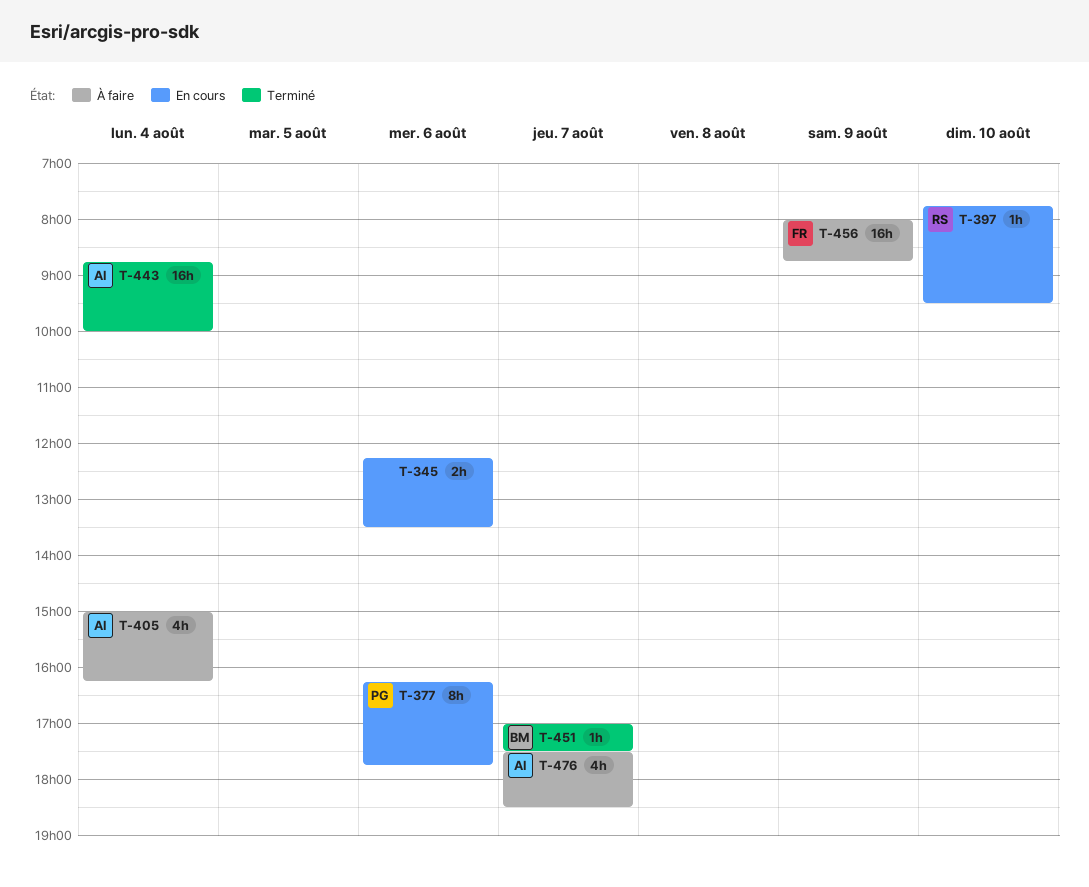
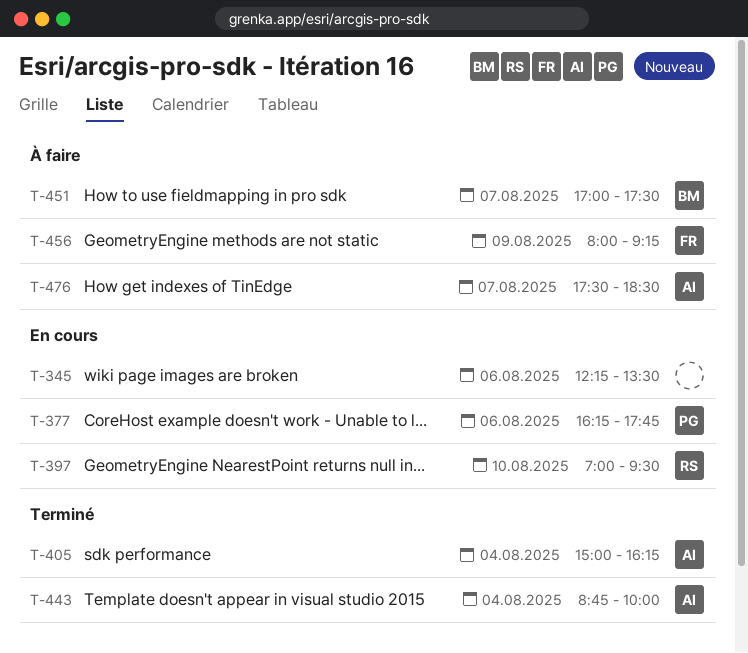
T-397, begins: 07:45 -> 07:00
T-405, status: À faire -> Terminé
T-451, status: Terminé -> À faire
T-456, ends: 08:45 -> 09:15

